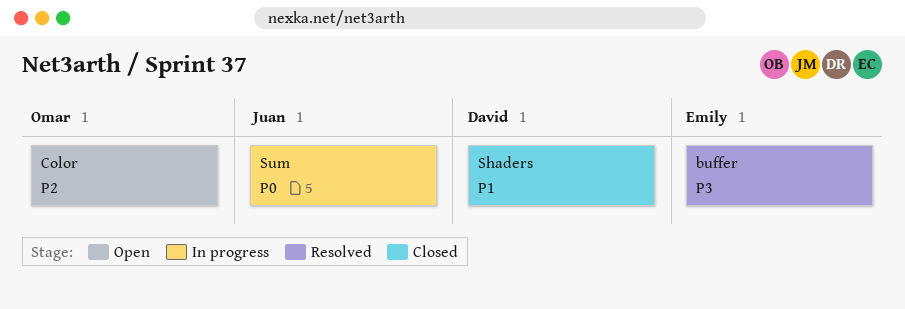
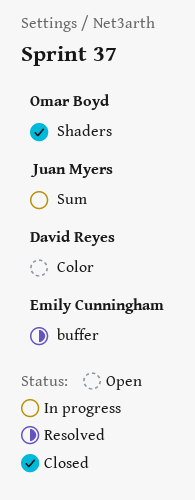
Color, owner: Omar Boyd -> David Reyes
Shaders, owner: David Reyes -> Omar Boyd

